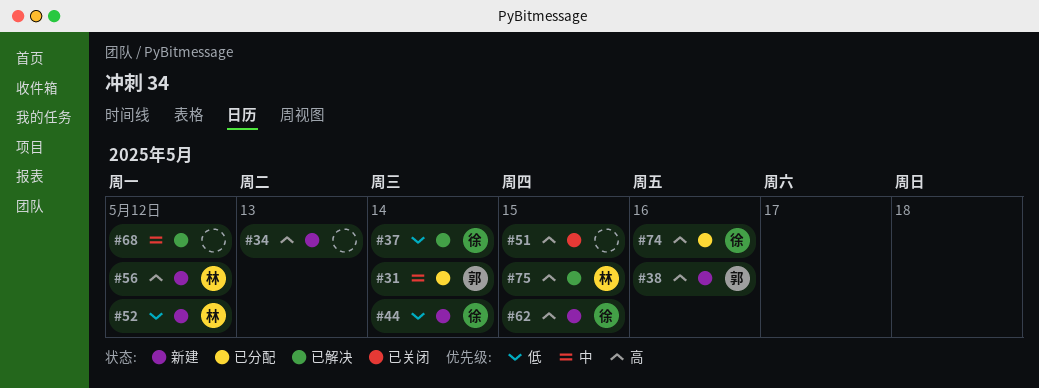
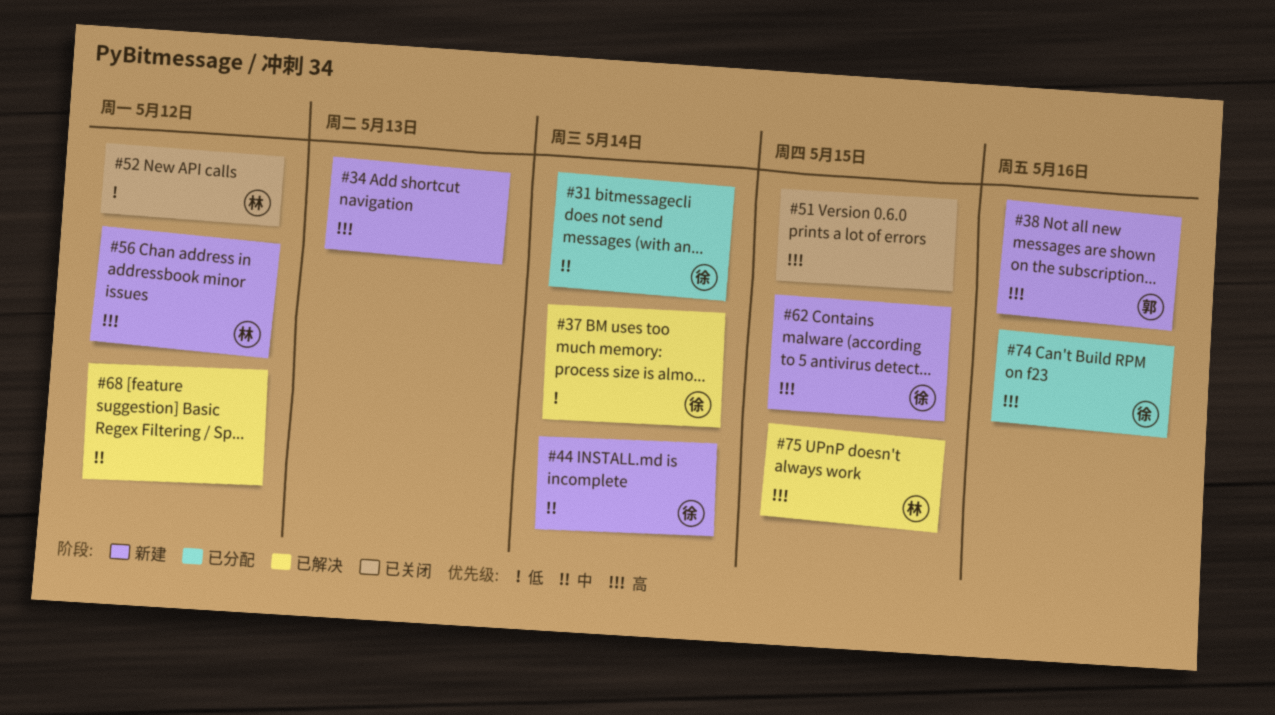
#31, owner: 郭 -> 徐
#44, priority: 低 -> 中
#52, status: 新建 -> 已关闭

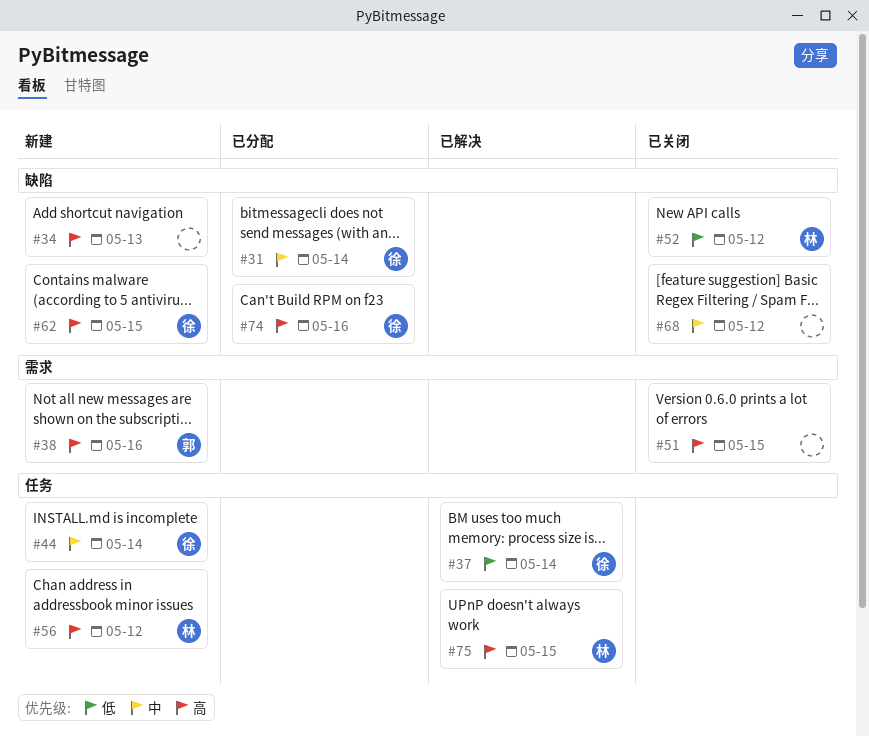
#68, status: 已解决 -> 已关闭

